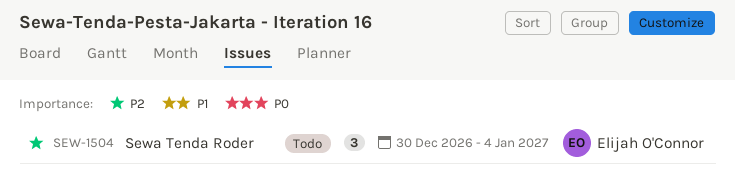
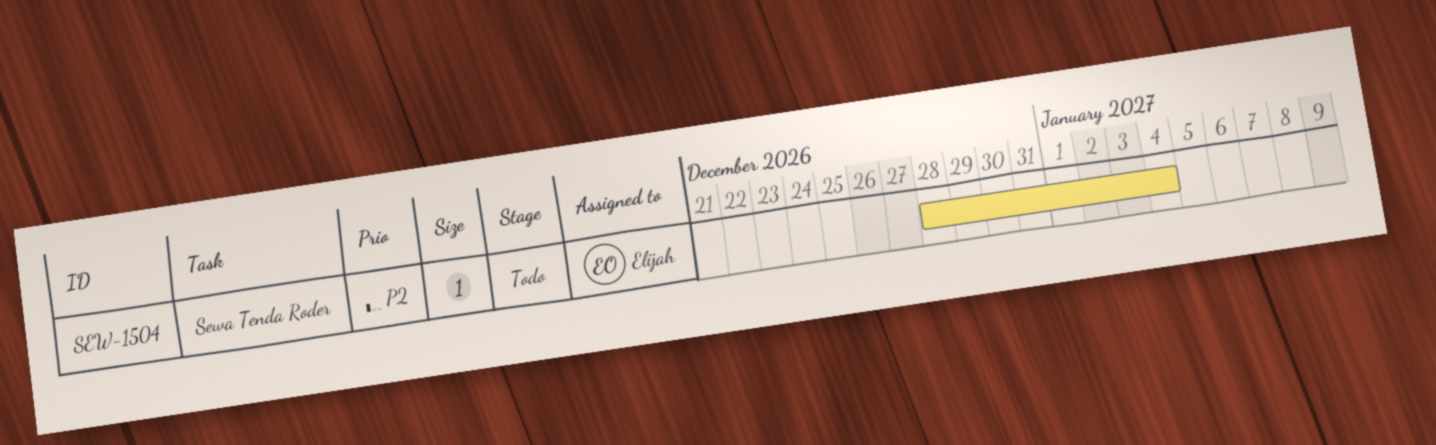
SEW-1504, estimate: 3 -> 1
SEW-1504, start: Dec 30 -> Dec 28

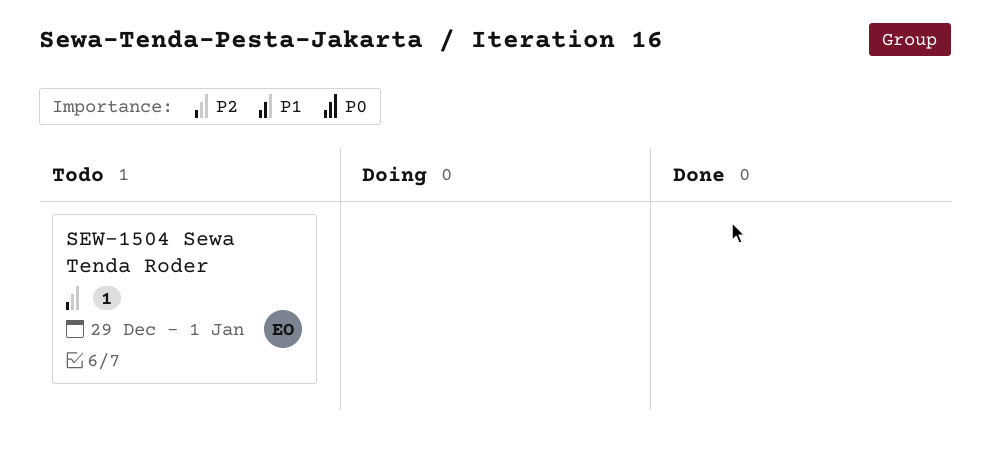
SEW-1504, start: Dec 28 -> Dec 29
SEW-1504, due: Jan 4 -> Jan 1

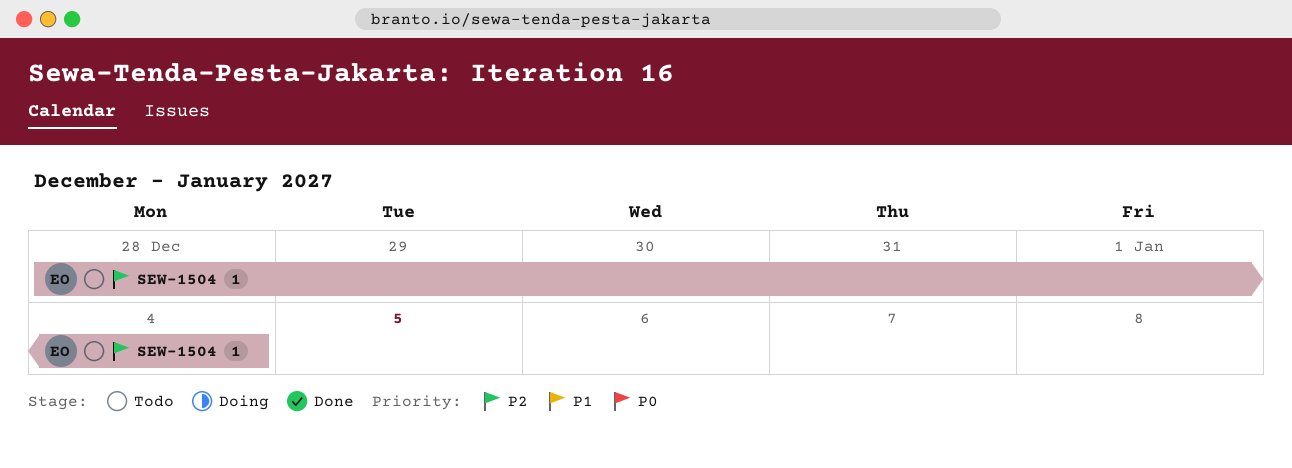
SEW-1504, start: Dec 29 -> Dec 28
SEW-1504, due: Jan 1 -> Jan 4

